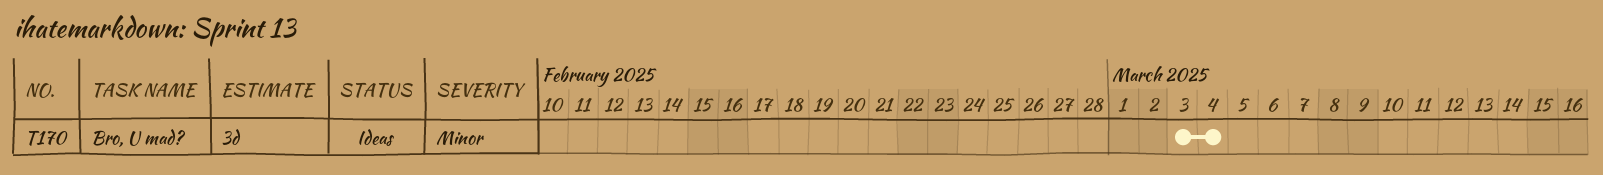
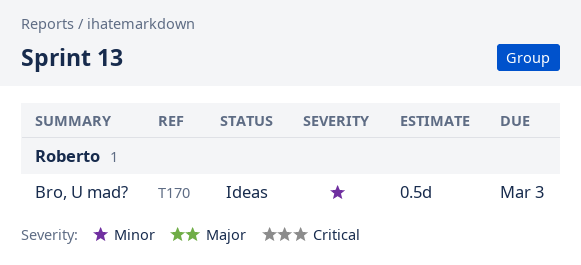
T170, estimate: 3d -> 0.5d
T170, due: Mar 4 -> Mar 3

